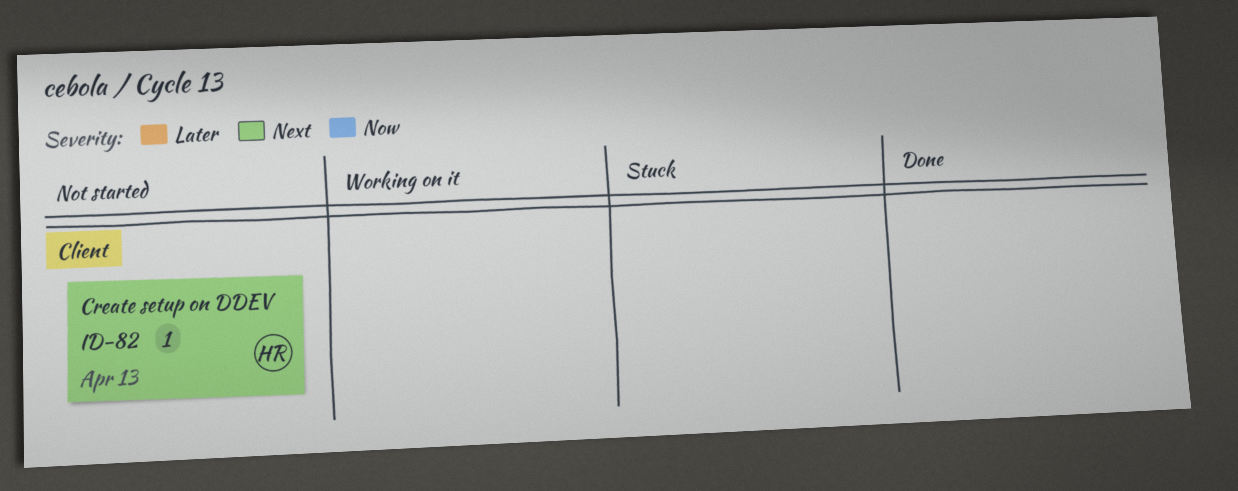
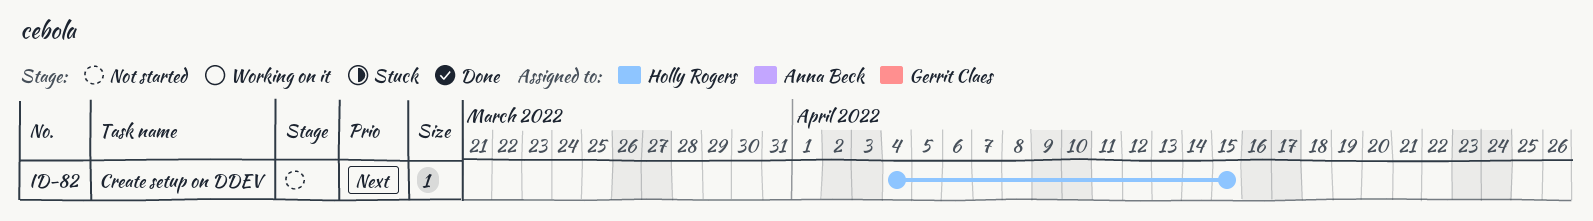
ID-82, due: Apr 13 -> Apr 15

